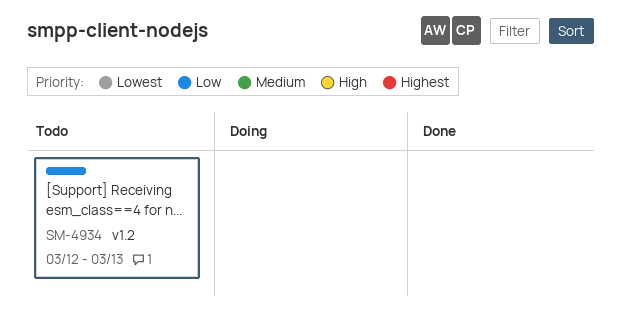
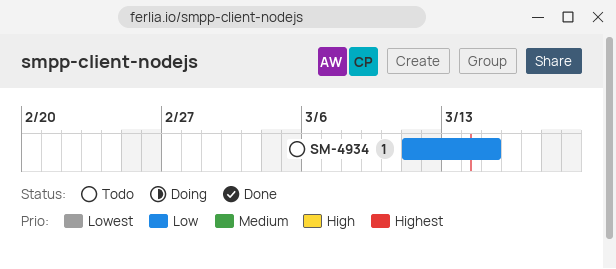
SM-4934, start: Mar 12 -> Mar 11
SM-4934, due: Mar 13 -> Mar 15

